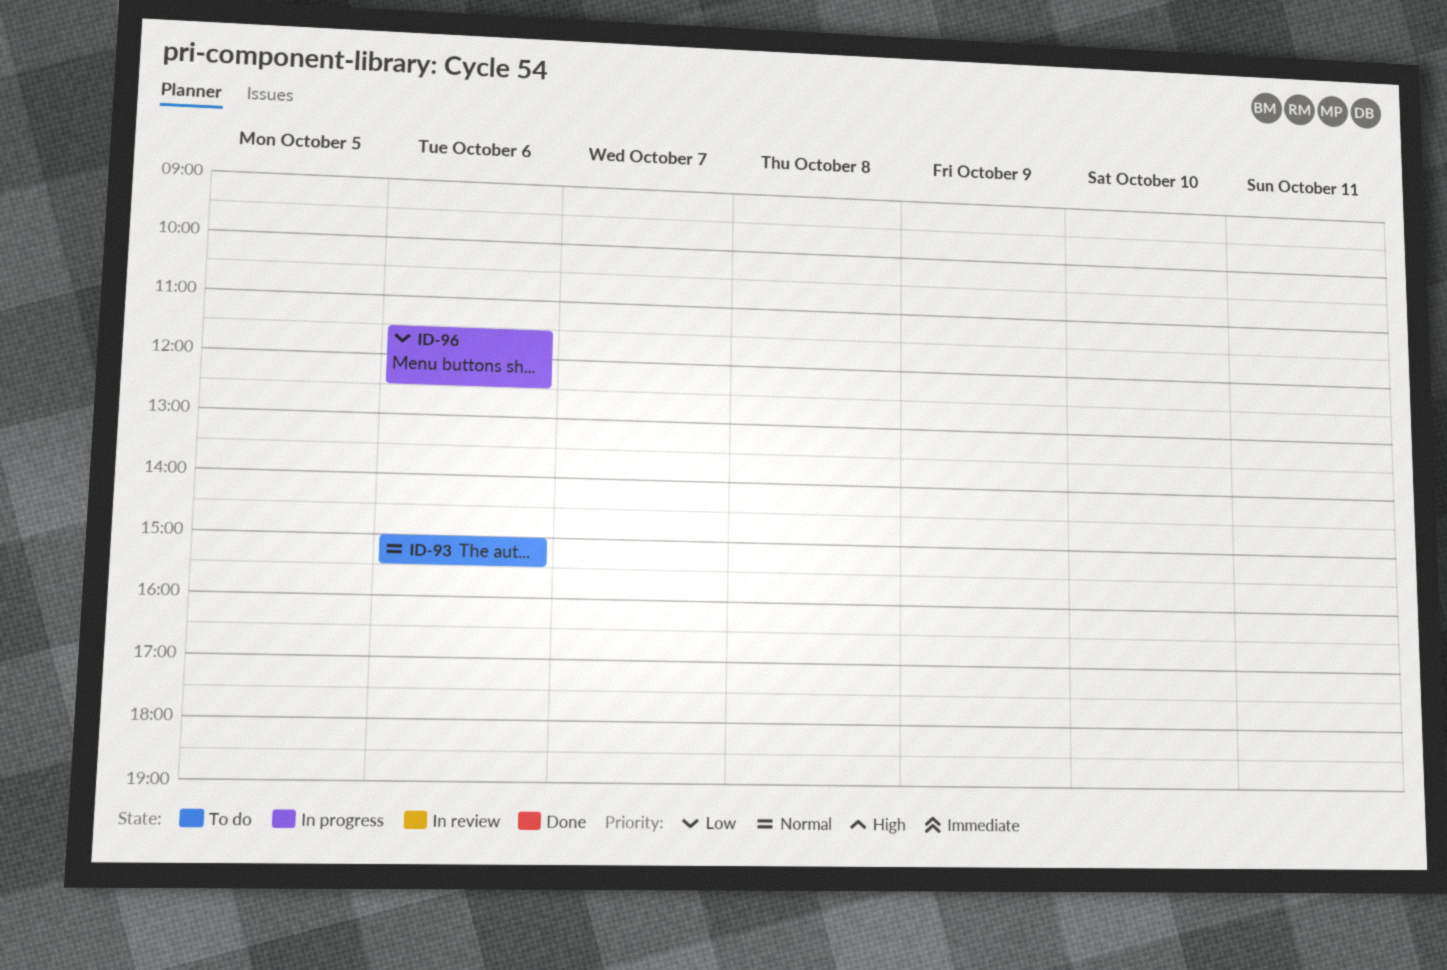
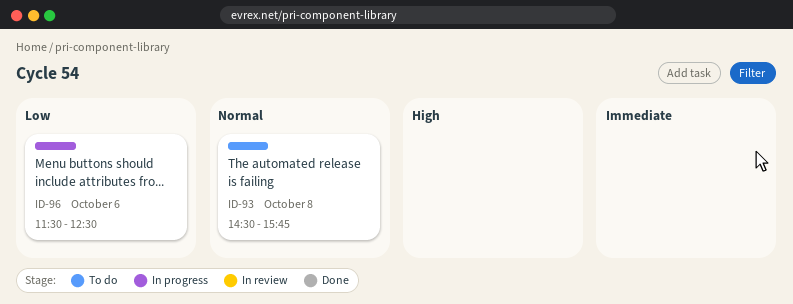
ID-93, day: Oct 6 -> Oct 8
ID-93, begins: 15:00 -> 14:30
ID-93, ends: 15:30 -> 15:45

